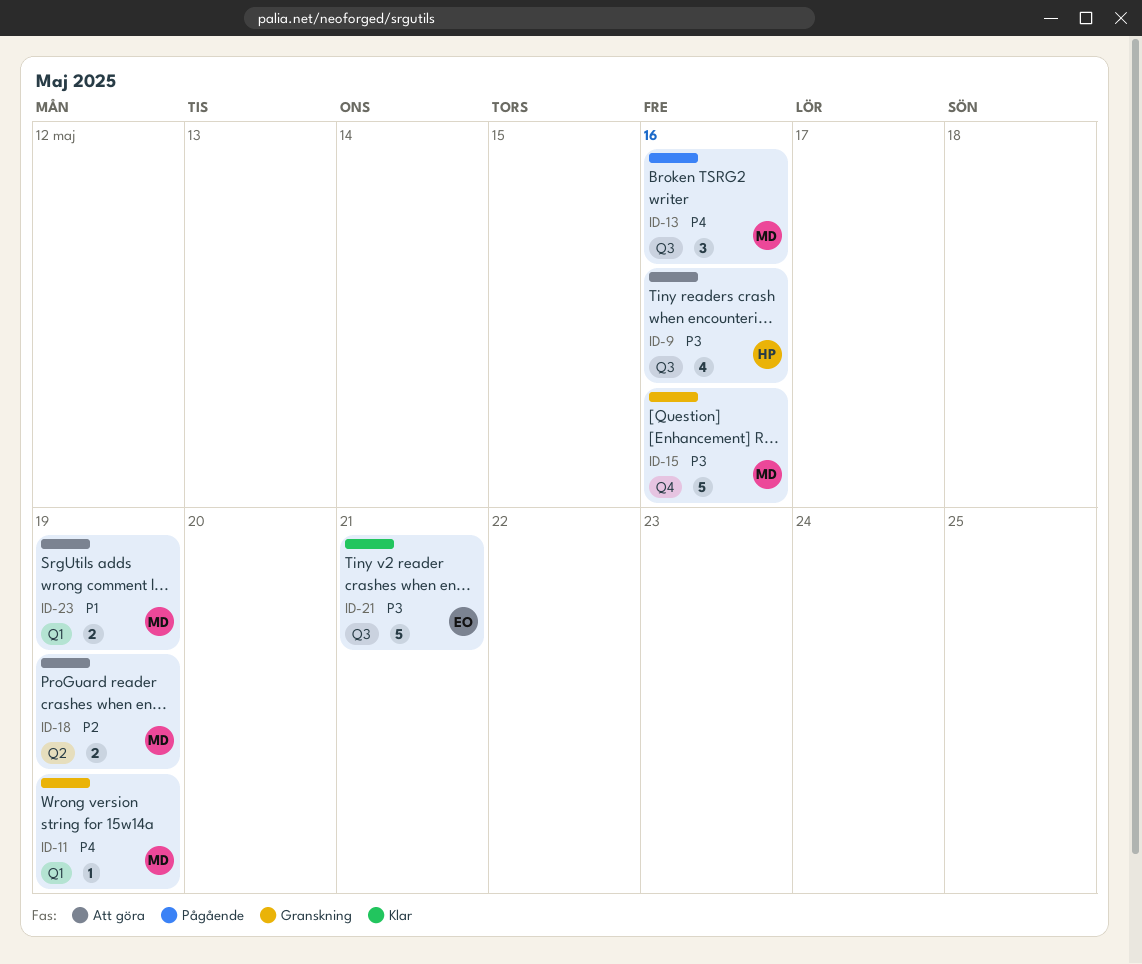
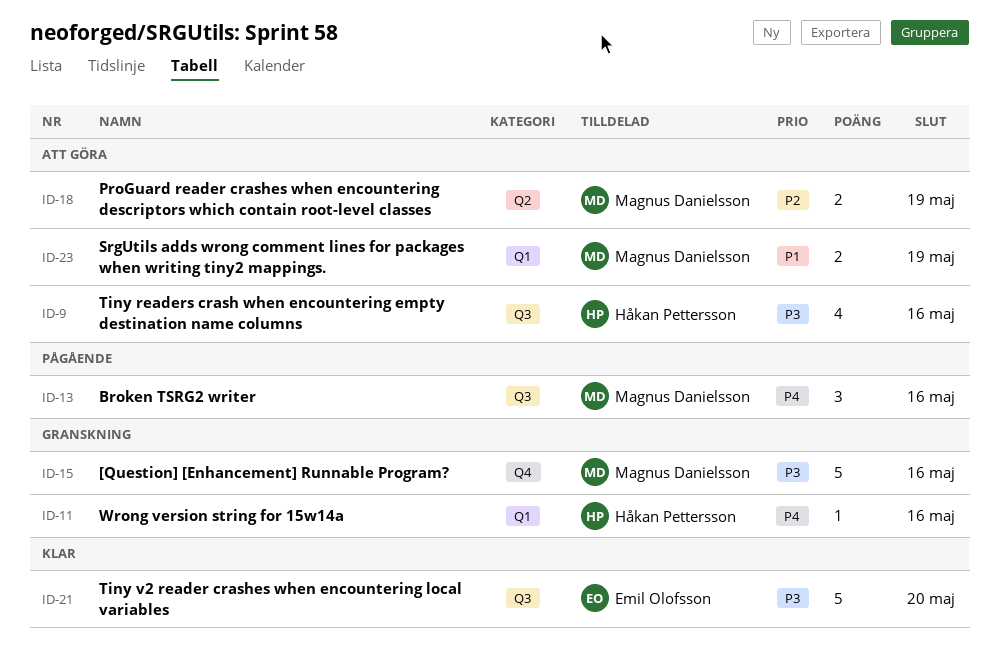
ID-11, owner: Magnus Danielsson -> Håkan Pettersson
ID-11, due: May 19 -> May 16
ID-21, due: May 21 -> May 20

